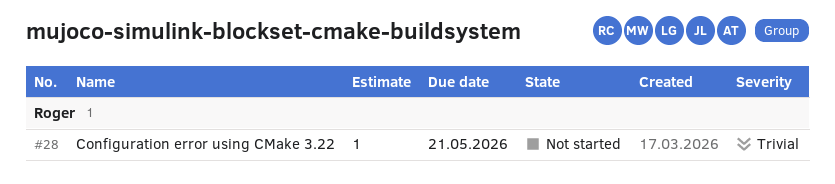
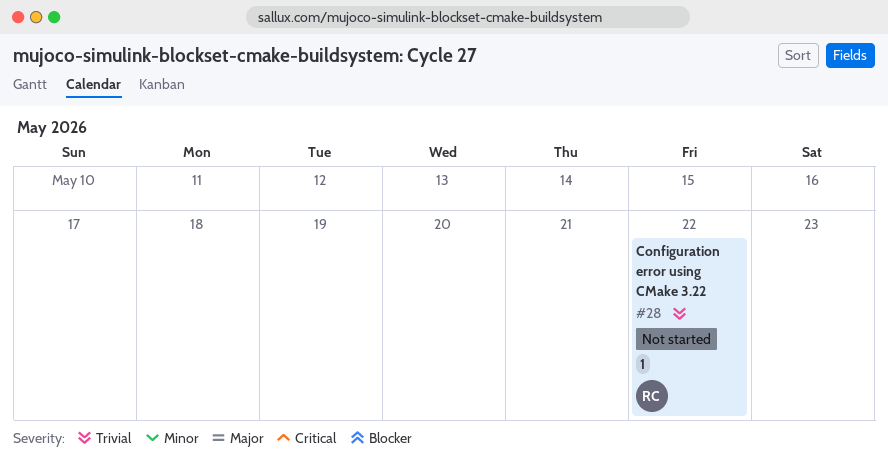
#28, due: May 21 -> May 22

